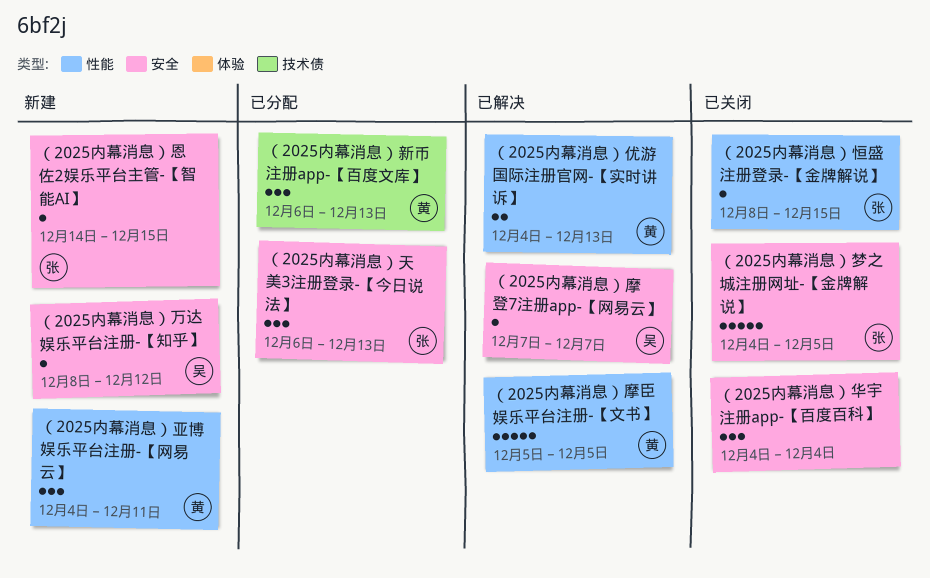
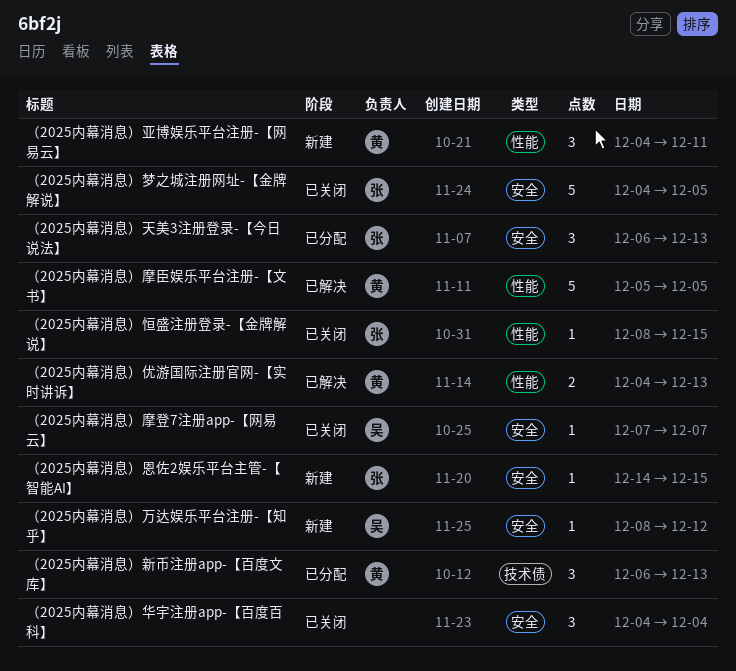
（2025内幕消息）摩登7注册app-【网易云】, status: 已解决 -> 已关闭

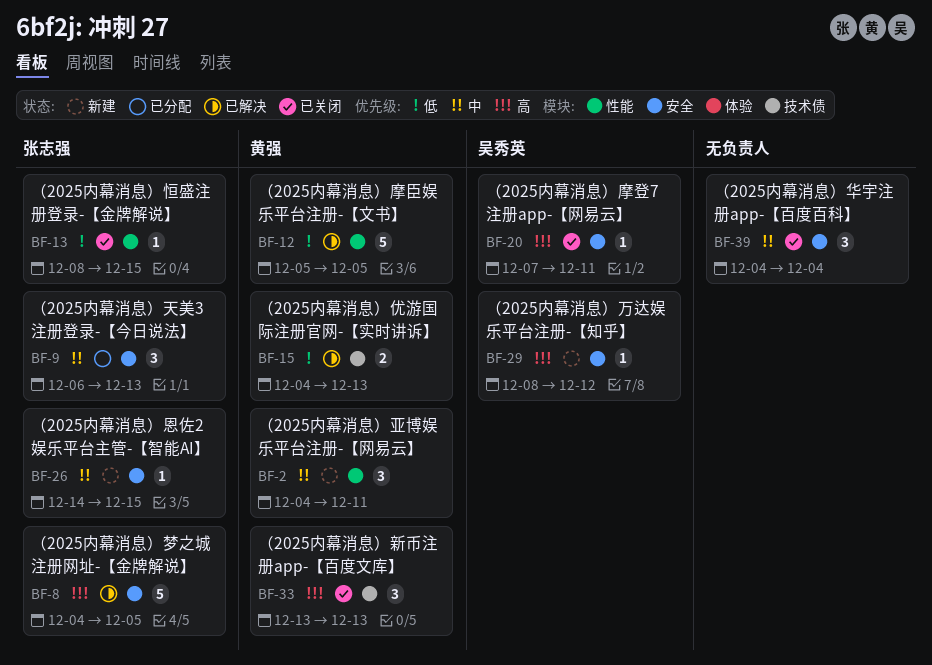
（2025内幕消息）优游国际注册官网-【实时讲诉】, label: 性能 -> 技术债
（2025内幕消息）摩登7注册app-【网易云】, due: Dec 7 -> Dec 11
（2025内幕消息）新币注册app-【百度文库】, status: 已分配 -> 已关闭
（2025内幕消息）新币注册app-【百度文库】, start: Dec 6 -> Dec 13
（2025内幕消息）梦之城注册网址-【金牌解说】, status: 已关闭 -> 已解决

